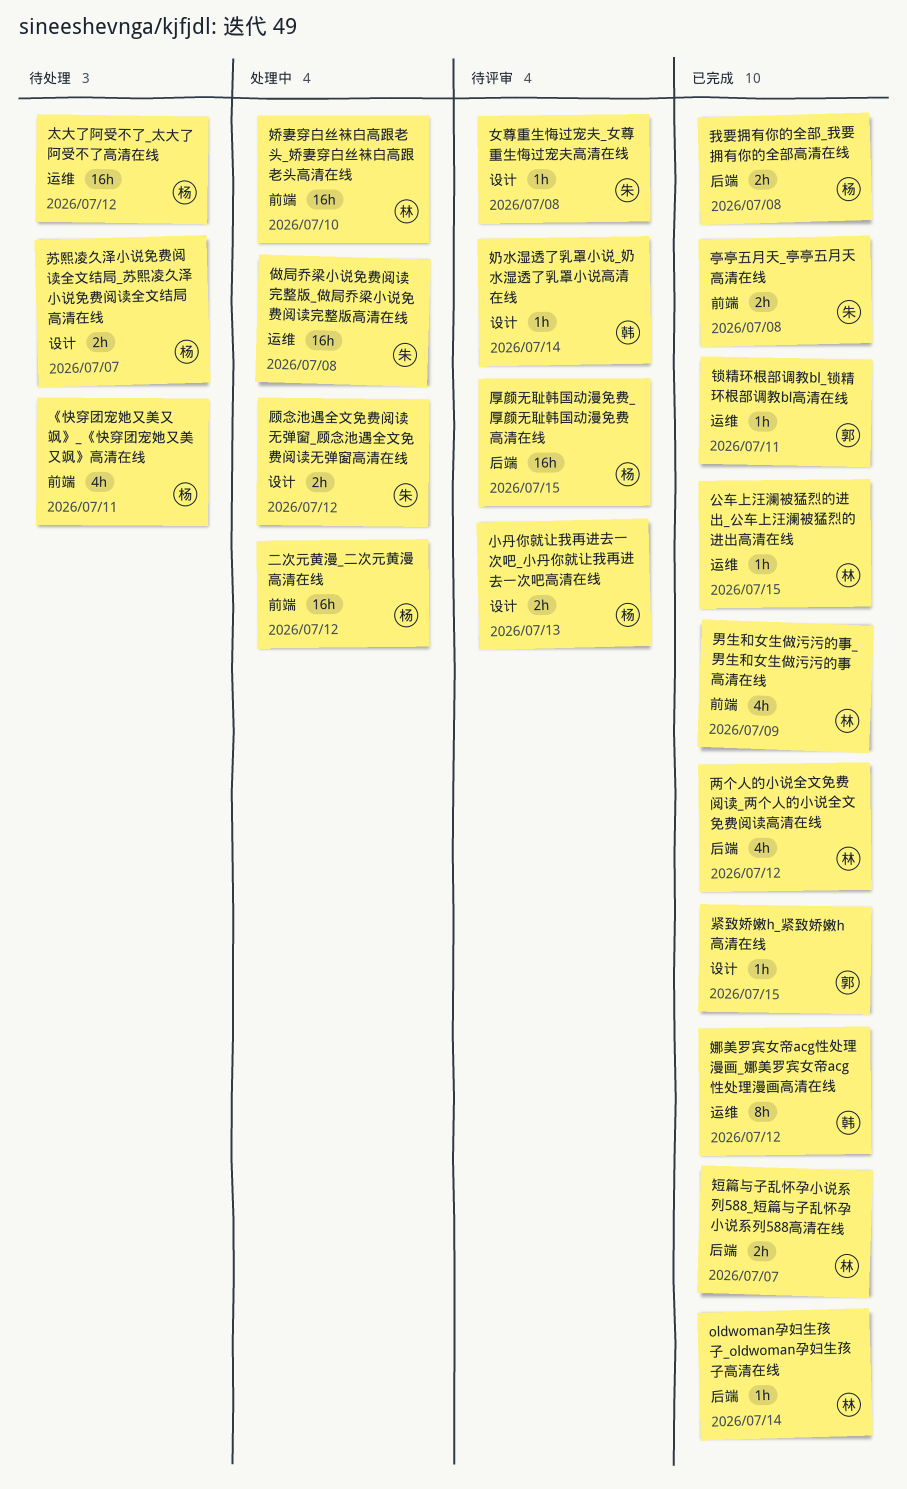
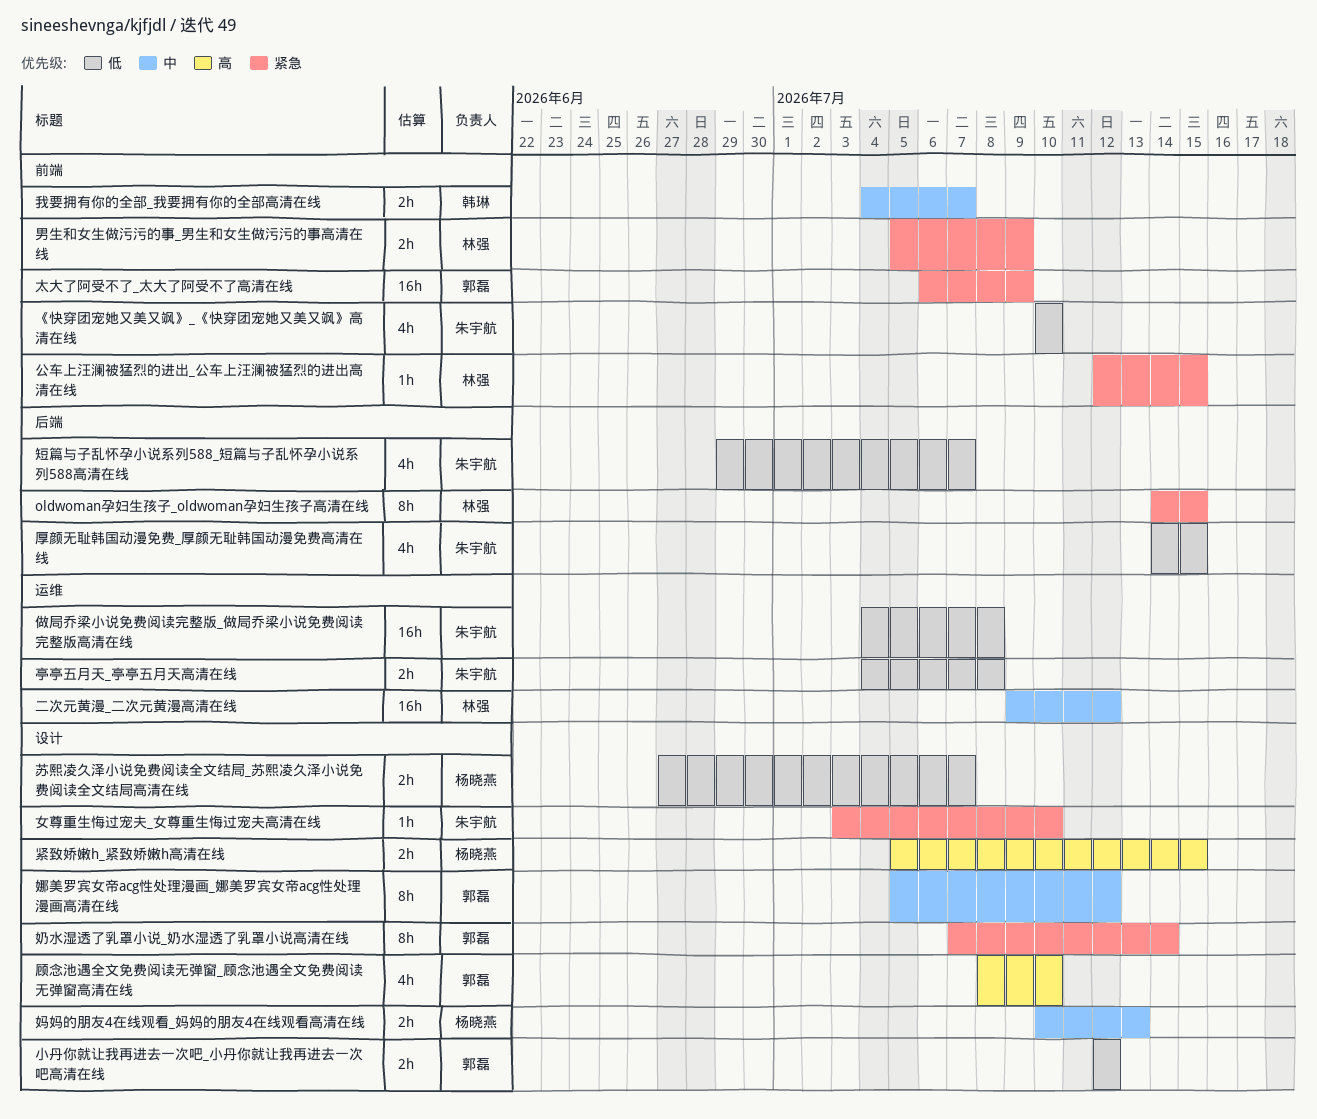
oldwoman孕妇生孩子_oldwoman孕妇生孩子高清在线, estimate: 1h -> 8h
oldwoman孕妇生孩子_oldwoman孕妇生孩子高清在线, due: Jul 14 -> Jul 15
《快穿团宠她又美又飒》_《快穿团宠她又美又飒》高清在线, owner: 杨晓燕 -> 朱宇航
《快穿团宠她又美又飒》_《快穿团宠她又美又飒》高清在线, due: Jul 11 -> Jul 10
两个人的小说全文免费阅读_两个人的小说全文免费阅读高清在线: present -> none
二次元黄漫_二次元黄漫高清在线, owner: 杨晓燕 -> 林强
二次元黄漫_二次元黄漫高清在线, label: 前端 -> 运维
亭亭五月天_亭亭五月天高清在线, label: 前端 -> 运维
公车上汪澜被猛烈的进出_公车上汪澜被猛烈的进出高清在线, label: 运维 -> 前端
厚颜无耻韩国动漫免费_厚颜无耻韩国动漫免费高清在线, owner: 杨晓燕 -> 朱宇航
厚颜无耻韩国动漫免费_厚颜无耻韩国动漫免费高清在线, estimate: 16h -> 4h
太大了阿受不了_太大了阿受不了高清在线, owner: 杨晓燕 -> 郭磊
太大了阿受不了_太大了阿受不了高清在线, label: 运维 -> 前端
太大了阿受不了_太大了阿受不了高清在线, due: Jul 12 -> Jul 9
女尊重生悔过宠夫_女尊重生悔过宠夫高清在线, due: Jul 8 -> Jul 10
奶水湿透了乳罩小说_奶水湿透了乳罩小说高清在线, owner: 韩琳 -> 郭磊
奶水湿透了乳罩小说_奶水湿透了乳罩小说高清在线, estimate: 1h -> 8h
妈妈的朋友4在线观看_妈妈的朋友4在线观看高清在线: none -> present
娇妻穿白丝袜白高跟老头_娇妻穿白丝袜白高跟老头高清在线: present -> none
娜美罗宾女帝acg性处理漫画_娜美罗宾女帝acg性处理漫画高清在线, owner: 韩琳 -> 郭磊
娜美罗宾女帝acg性处理漫画_娜美罗宾女帝acg性处理漫画高清在线, label: 运维 -> 设计
小丹你就让我再进去一次吧_小丹你就让我再进去一次吧高清在线, owner: 杨晓燕 -> 郭磊
小丹你就让我再进去一次吧_小丹你就让我再进去一次吧高清在线, due: Jul 13 -> Jul 12
我要拥有你的全部_我要拥有你的全部高清在线, owner: 杨晓燕 -> 韩琳
我要拥有你的全部_我要拥有你的全部高清在线, label: 后端 -> 前端
我要拥有你的全部_我要拥有你的全部高清在线, due: Jul 8 -> Jul 7
男生和女生做污污的事_男生和女生做污污的事高清在线, estimate: 4h -> 2h
短篇与子乱怀孕小说系列588_短篇与子乱怀孕小说系列588高清在线, owner: 林强 -> 朱宇航
短篇与子乱怀孕小说系列588_短篇与子乱怀孕小说系列588高清在线, estimate: 2h -> 4h
紧致娇嫩h_紧致娇嫩h高清在线, owner: 郭磊 -> 杨晓燕
紧致娇嫩h_紧致娇嫩h高清在线, estimate: 1h -> 2h
锁精环根部调教bl_锁精环根部调教bl高清在线: present -> none
顾念池遇全文免费阅读无弹窗_顾念池遇全文免费阅读无弹窗高清在线, owner: 朱宇航 -> 郭磊
顾念池遇全文免费阅读无弹窗_顾念池遇全文免费阅读无弹窗高清在线, estimate: 2h -> 4h
顾念池遇全文免费阅读无弹窗_顾念池遇全文免费阅读无弹窗高清在线, due: Jul 12 -> Jul 10

